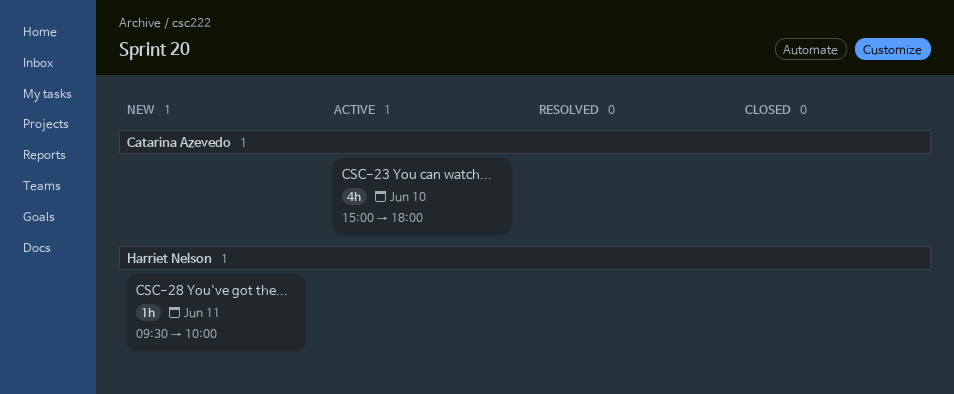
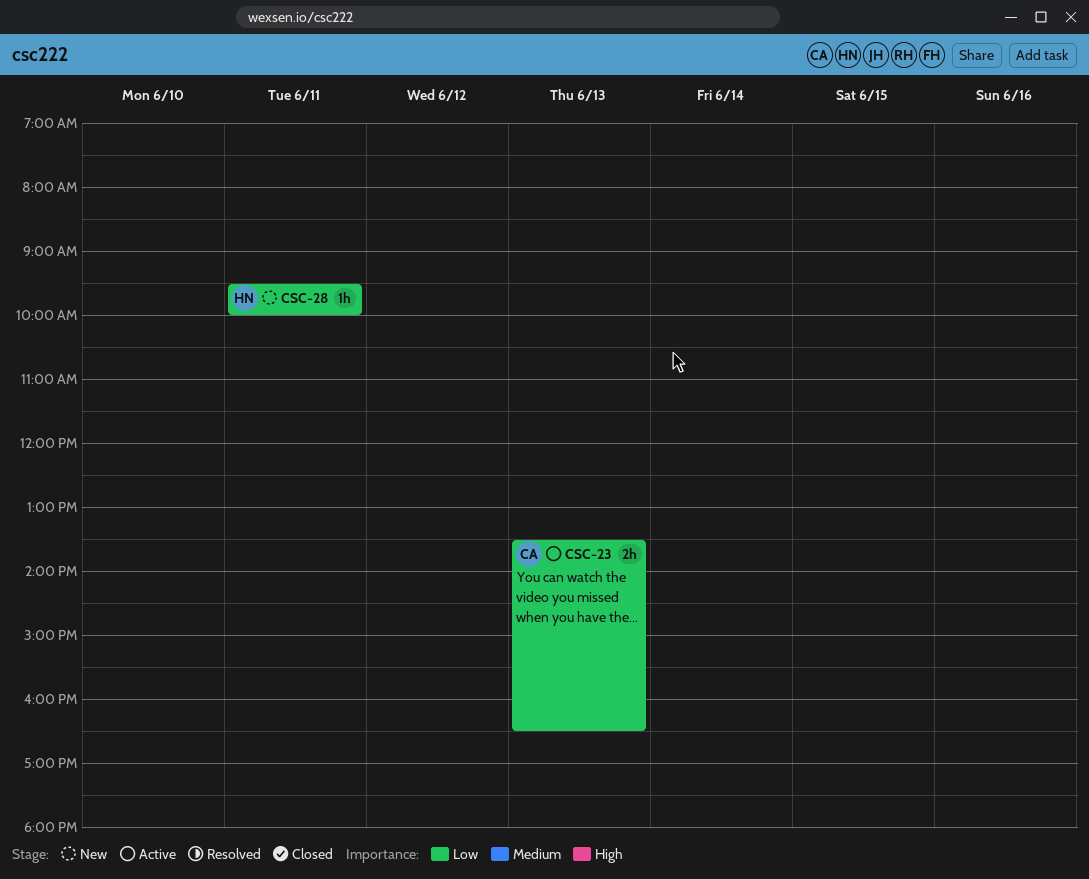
CSC-23, estimate: 4h -> 2h
CSC-23, day: Jun 10 -> Jun 13
CSC-23, begins: 15:00 -> 13:30
CSC-23, ends: 18:00 -> 16:30

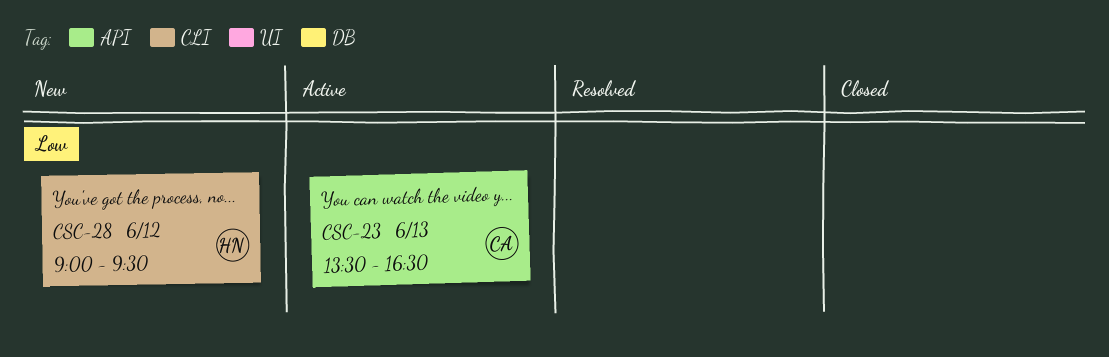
CSC-28, day: Jun 11 -> Jun 12
CSC-28, begins: 09:30 -> 09:00
CSC-28, ends: 10:00 -> 09:30

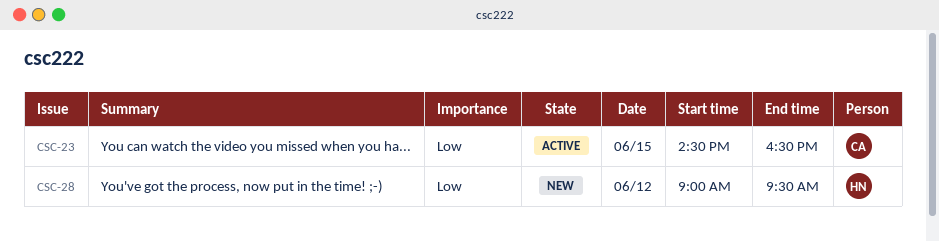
CSC-23, day: Jun 13 -> Jun 15
CSC-23, begins: 13:30 -> 14:30

